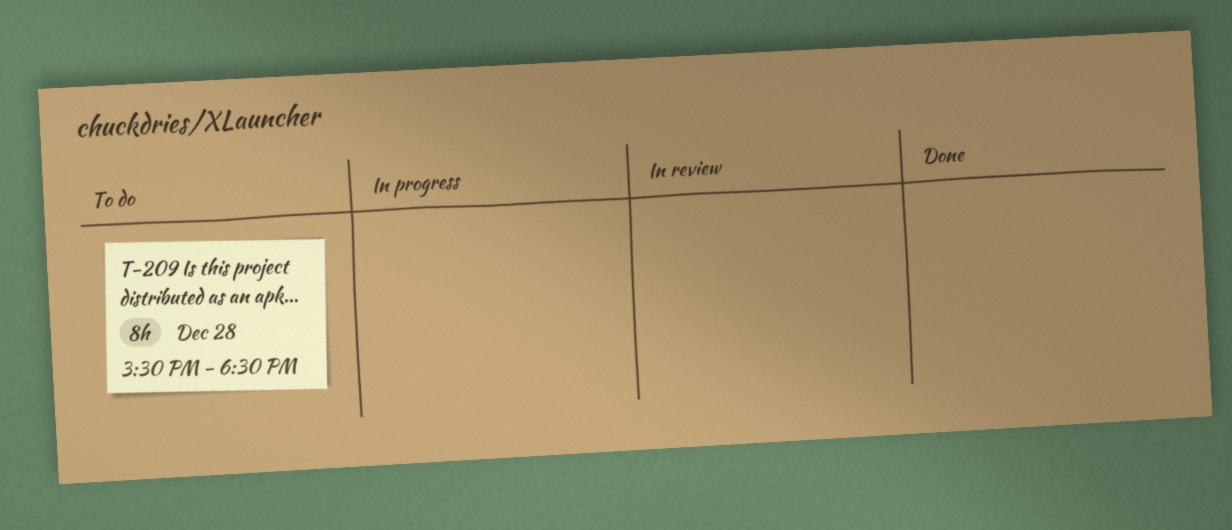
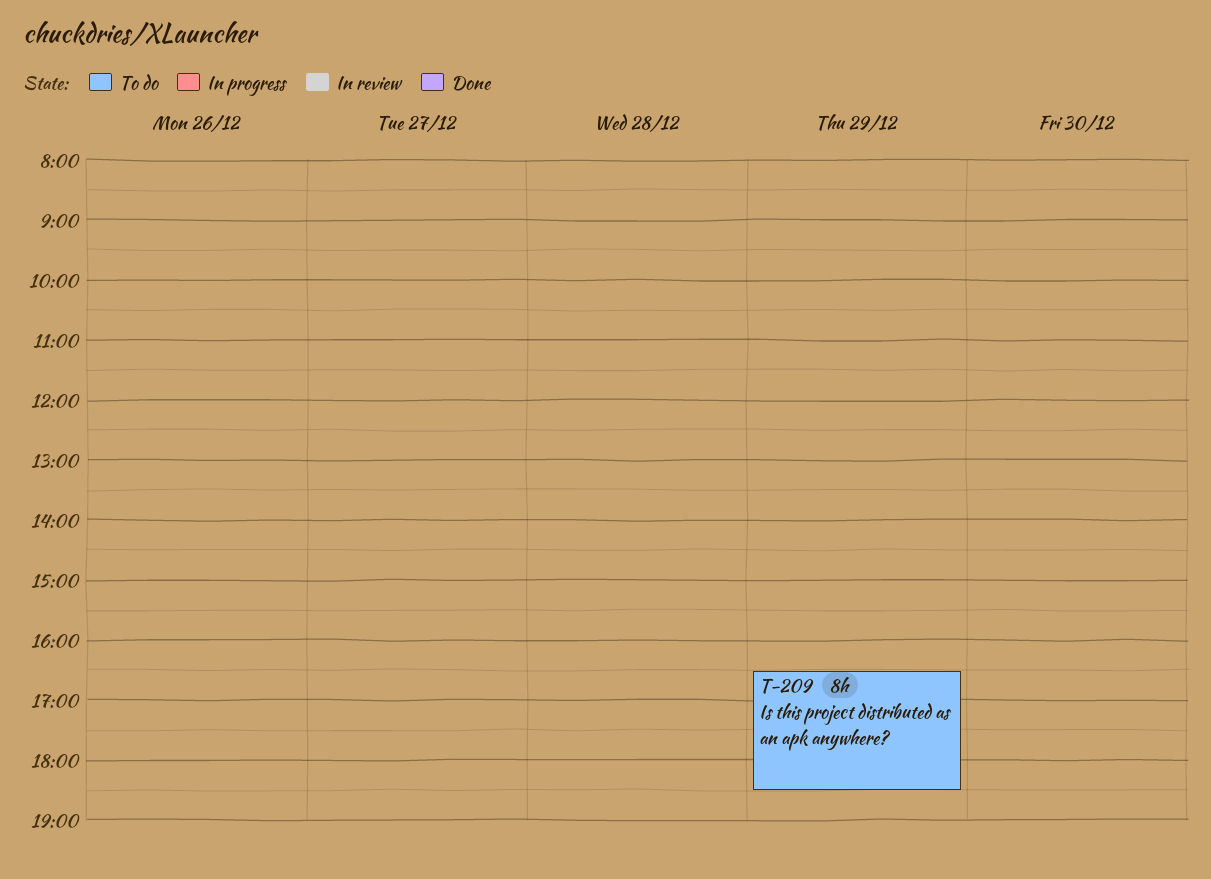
T-209, day: Dec 28 -> Dec 29
T-209, begins: 15:30 -> 16:30

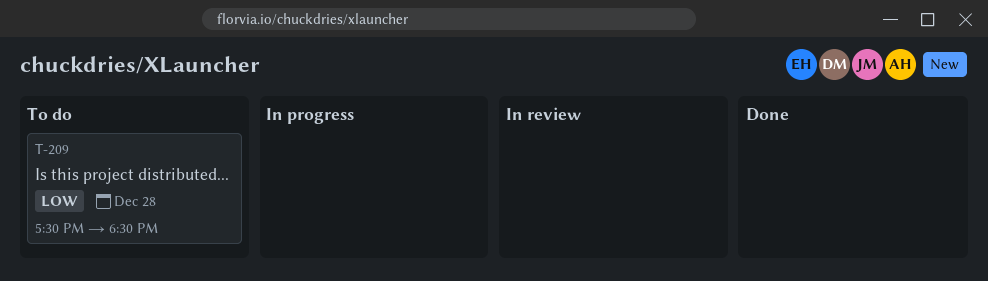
T-209, day: Dec 29 -> Dec 28
T-209, begins: 16:30 -> 17:30

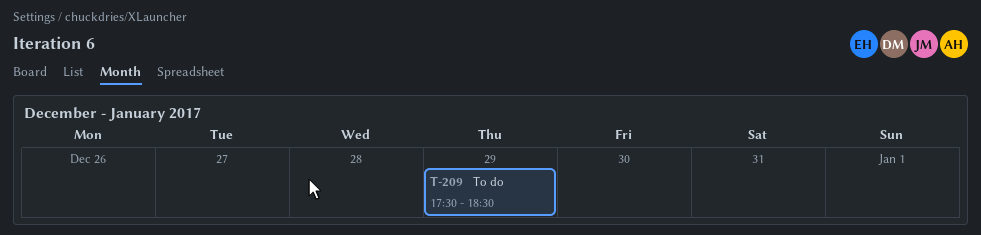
T-209, day: Dec 28 -> Dec 29

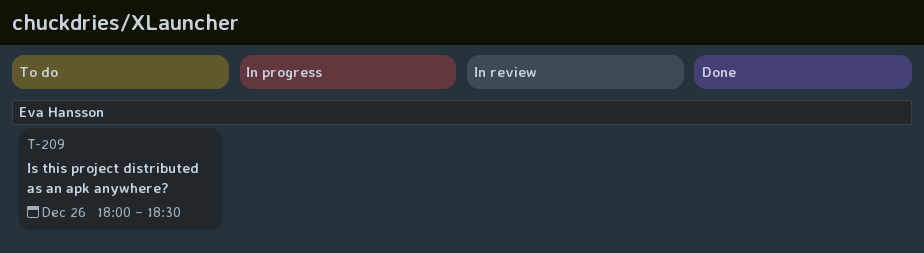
T-209, day: Dec 29 -> Dec 26
T-209, begins: 17:30 -> 18:00

